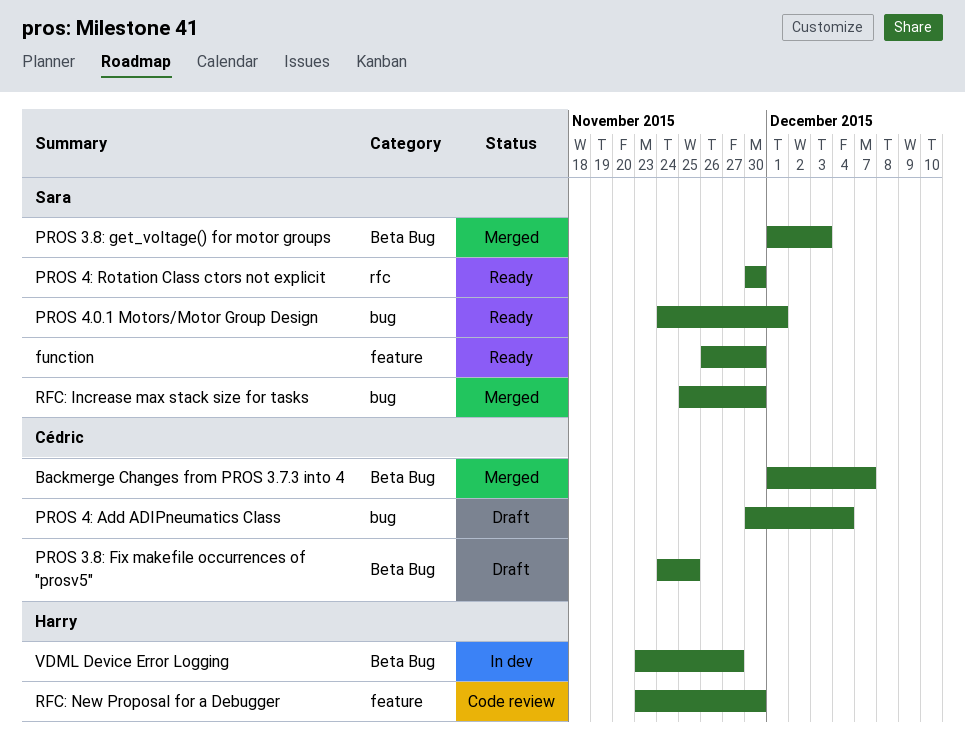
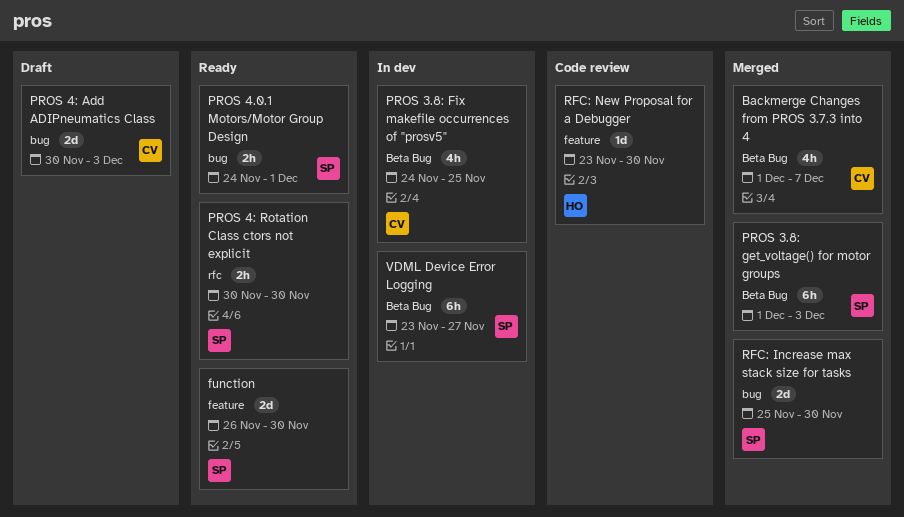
PROS 3.8: Fix makefile occurrences of "prosv5", status: Draft -> In dev
PROS 4: Add ADIPneumatics Class, due: Dec 4 -> Dec 3
VDML Device Error Logging, owner: Harry -> Sara

